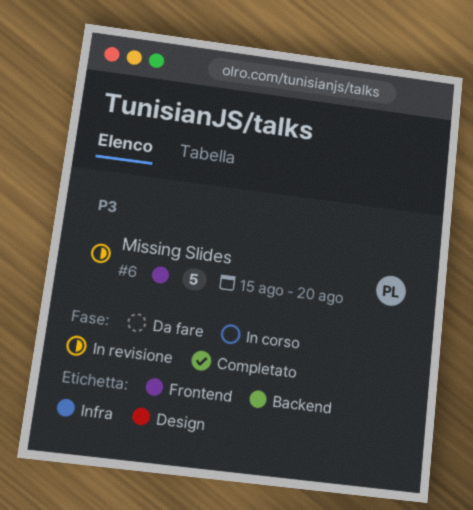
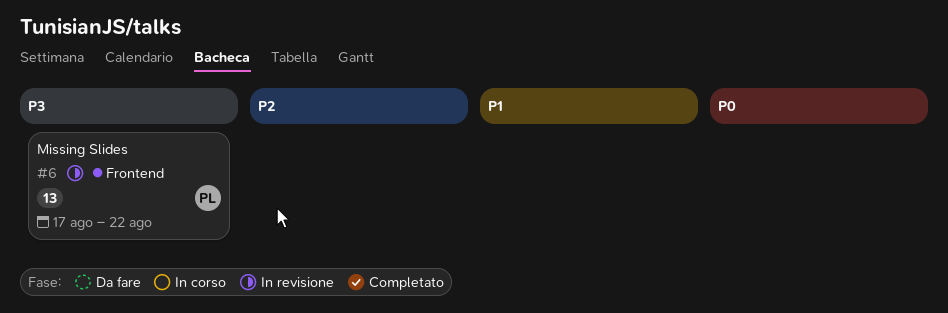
#6, estimate: 5 -> 13
#6, start: Aug 15 -> Aug 17
#6, due: Aug 20 -> Aug 22

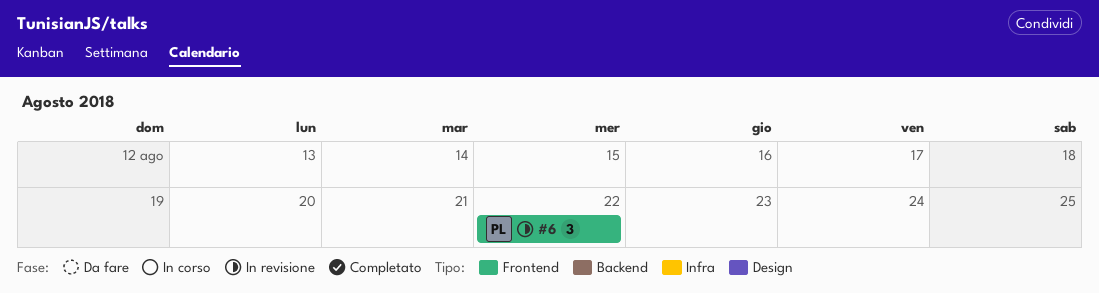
#6, estimate: 13 -> 3
#6, start: Aug 17 -> Aug 22

